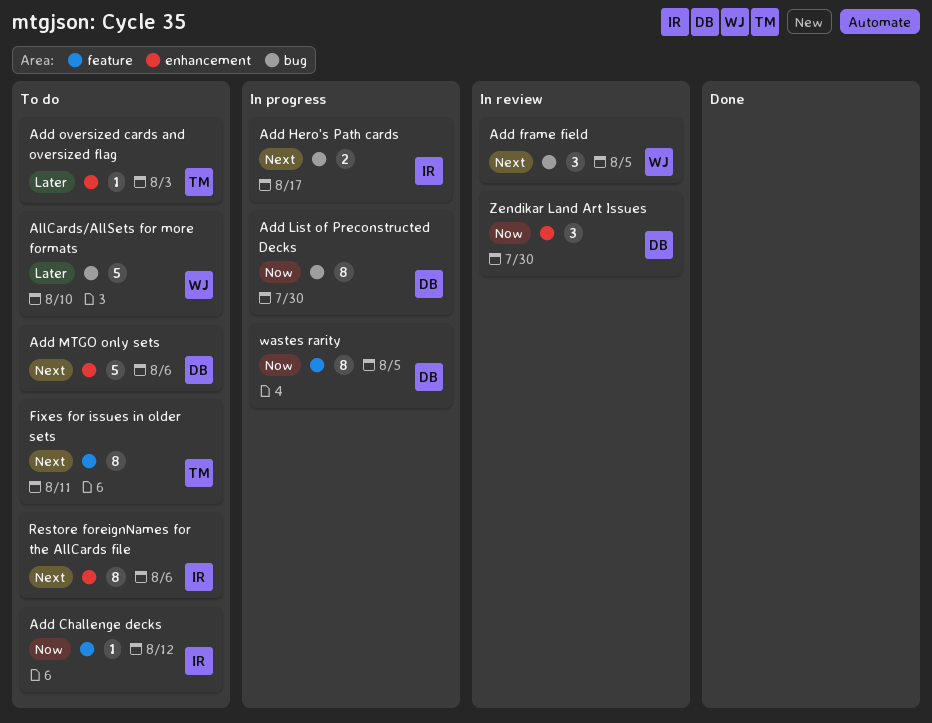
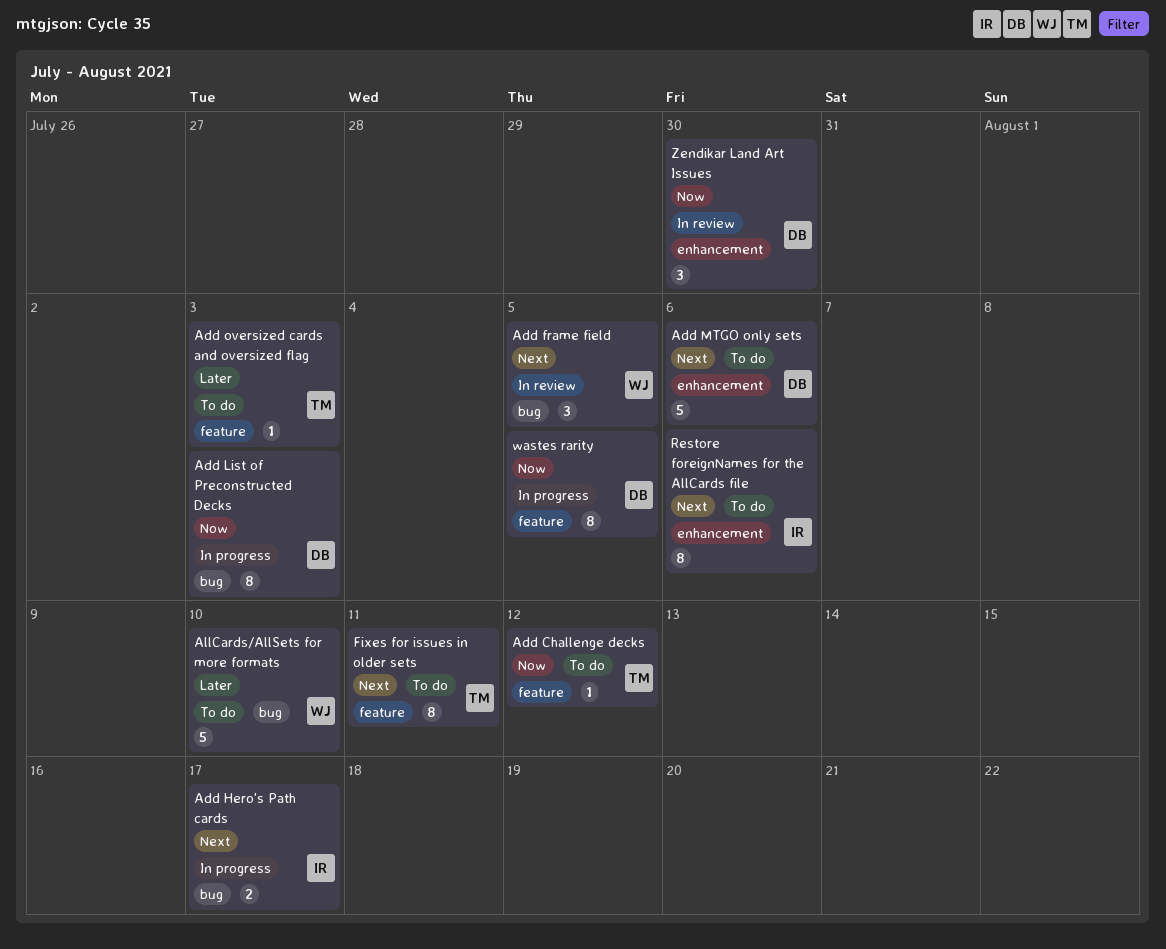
Add Challenge decks, owner: IR -> TM
Add List of Preconstructed Decks, due: Jul 30 -> Aug 3
Add oversized cards and oversized flag, label: enhancement -> feature

